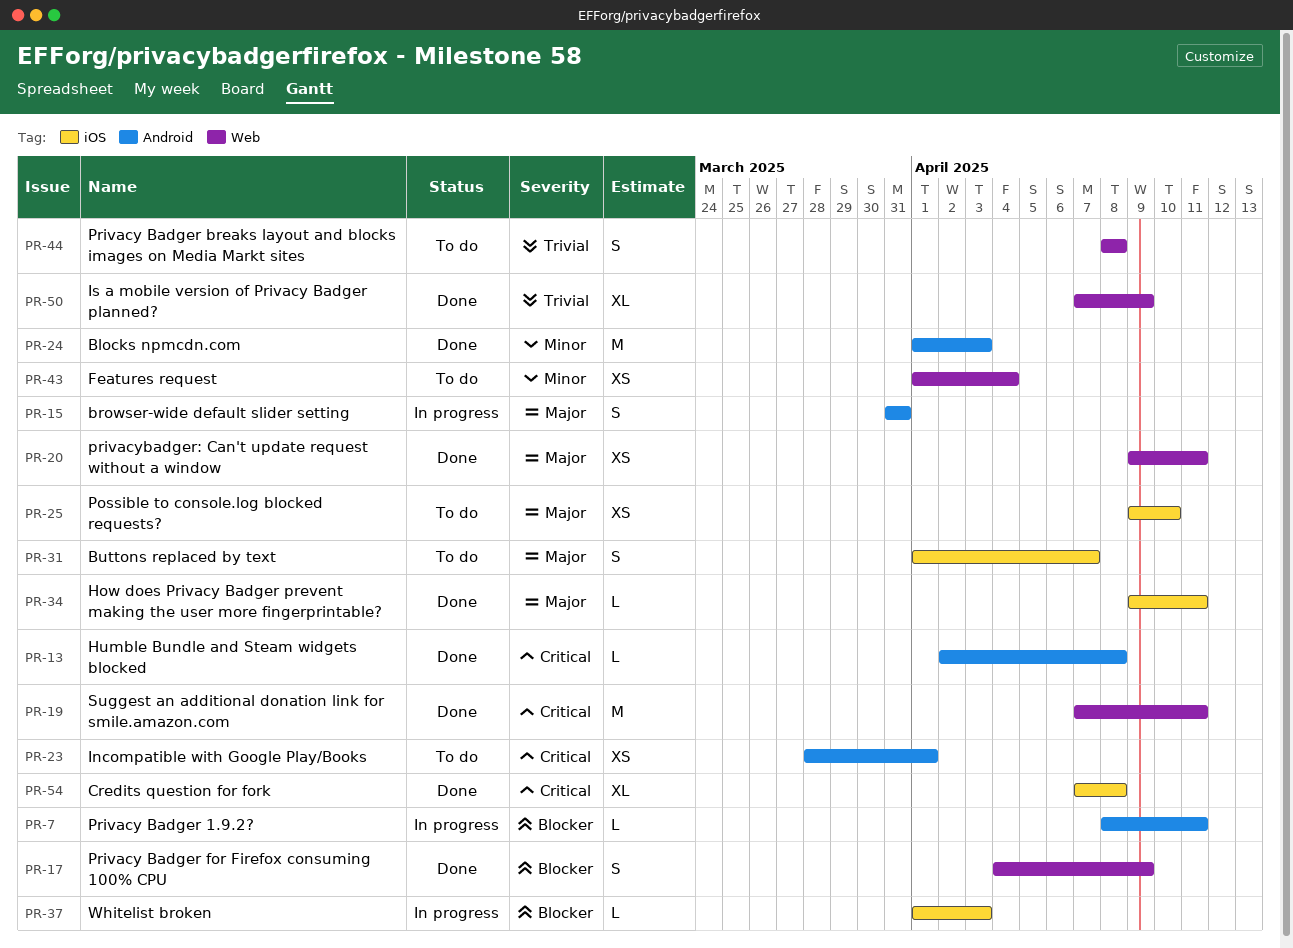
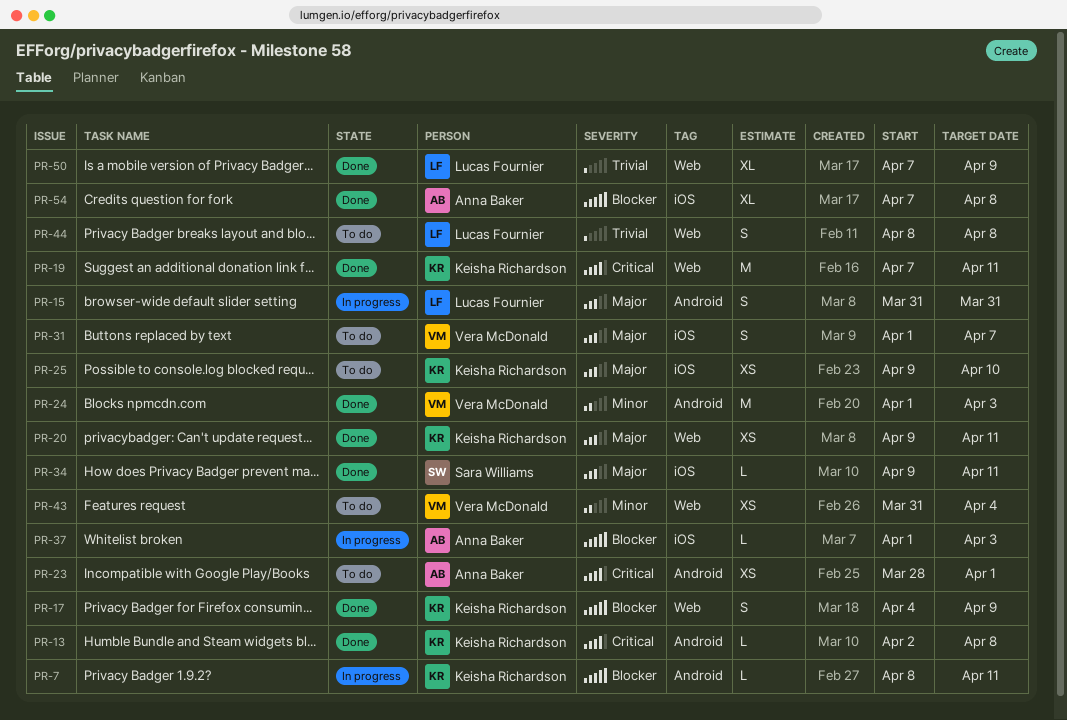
PR-43, start: Apr 1 -> Mar 31
PR-54, priority: Critical -> Blocker

